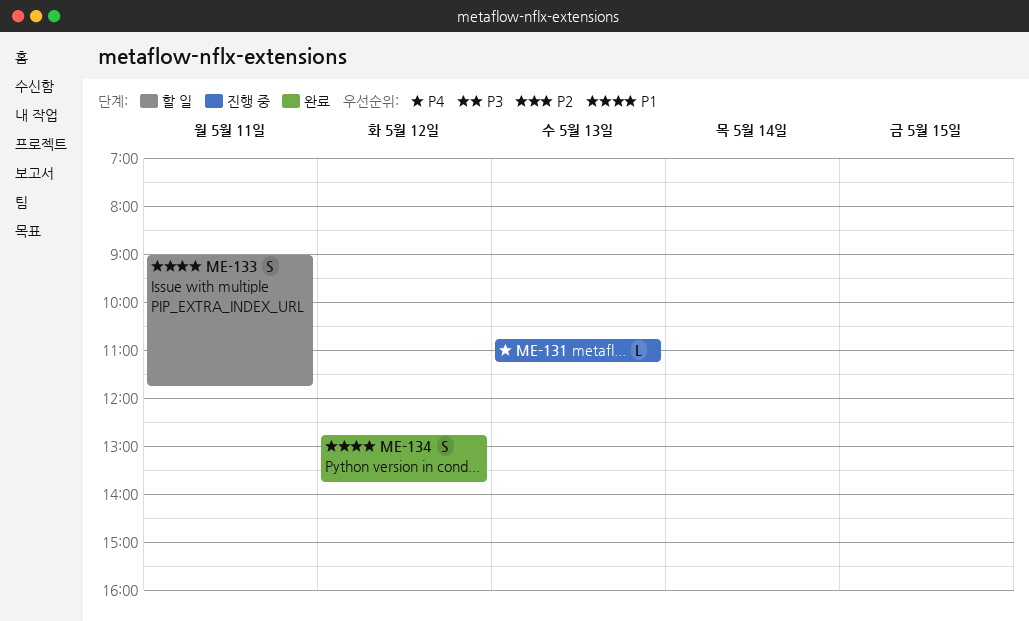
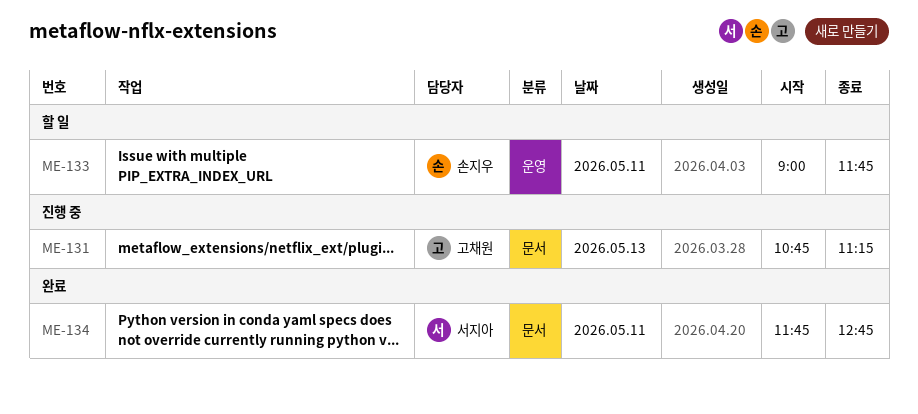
ME-134, day: May 12 -> May 11
ME-134, begins: 12:45 -> 11:45
ME-134, ends: 13:45 -> 12:45

